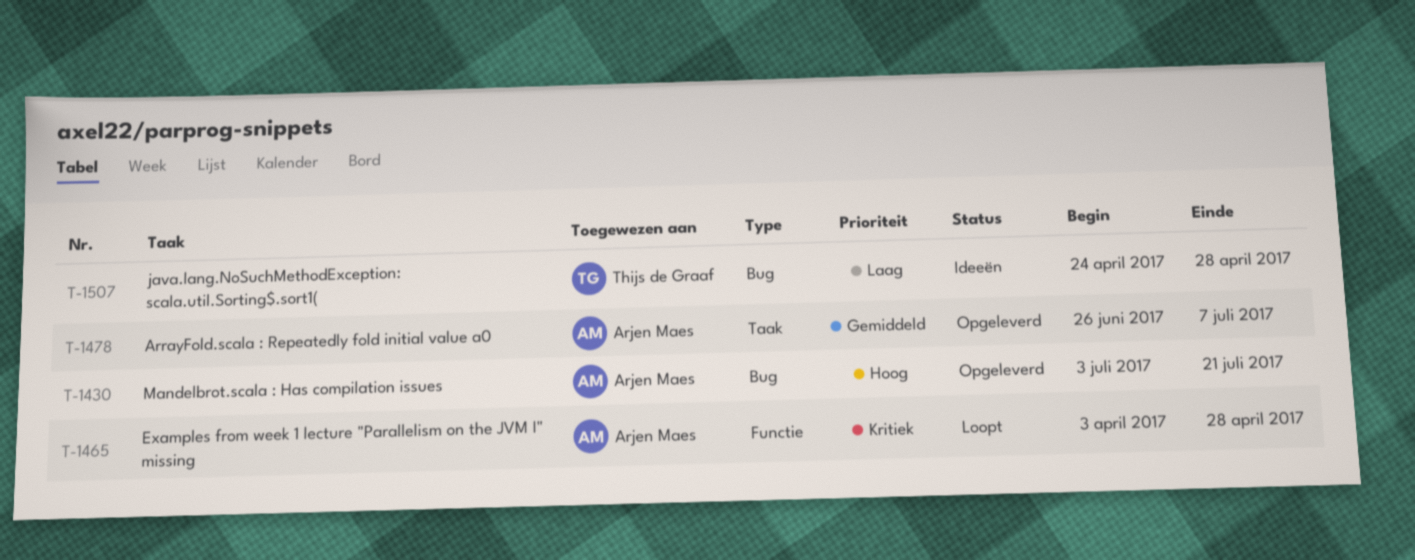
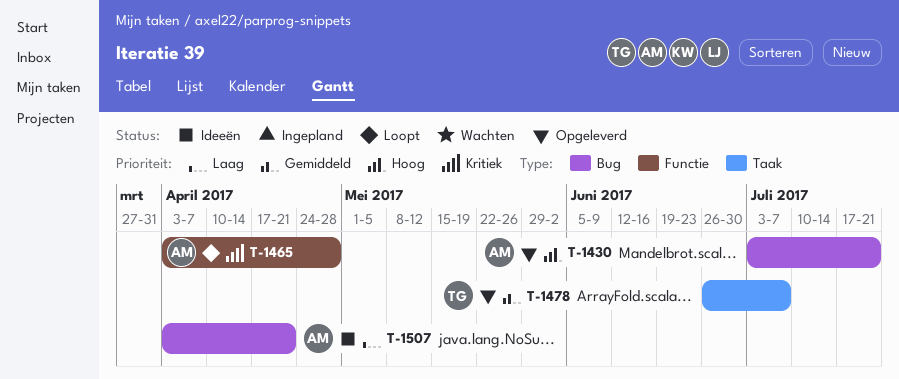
T-1478, owner: Arjen Maes -> Thijs de Graaf
T-1507, owner: Thijs de Graaf -> Arjen Maes
T-1507, start: Apr 24 -> Apr 3
T-1507, due: Apr 28 -> Apr 21

